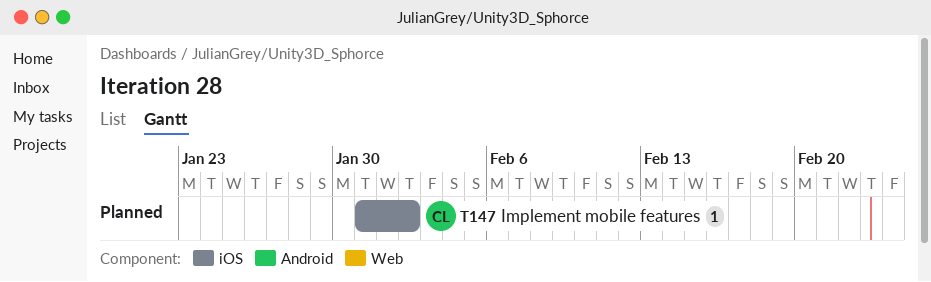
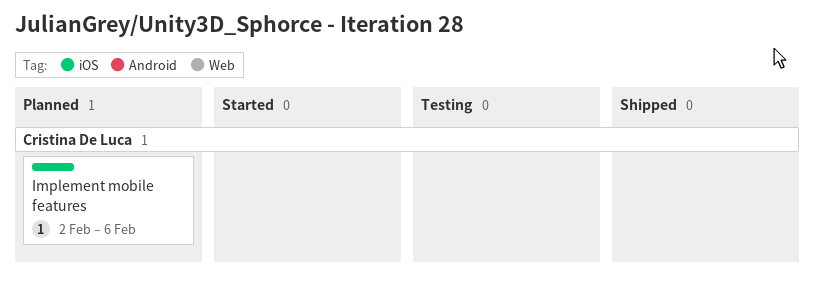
Implement mobile features, start: Jan 31 -> Feb 2
Implement mobile features, due: Feb 2 -> Feb 6

